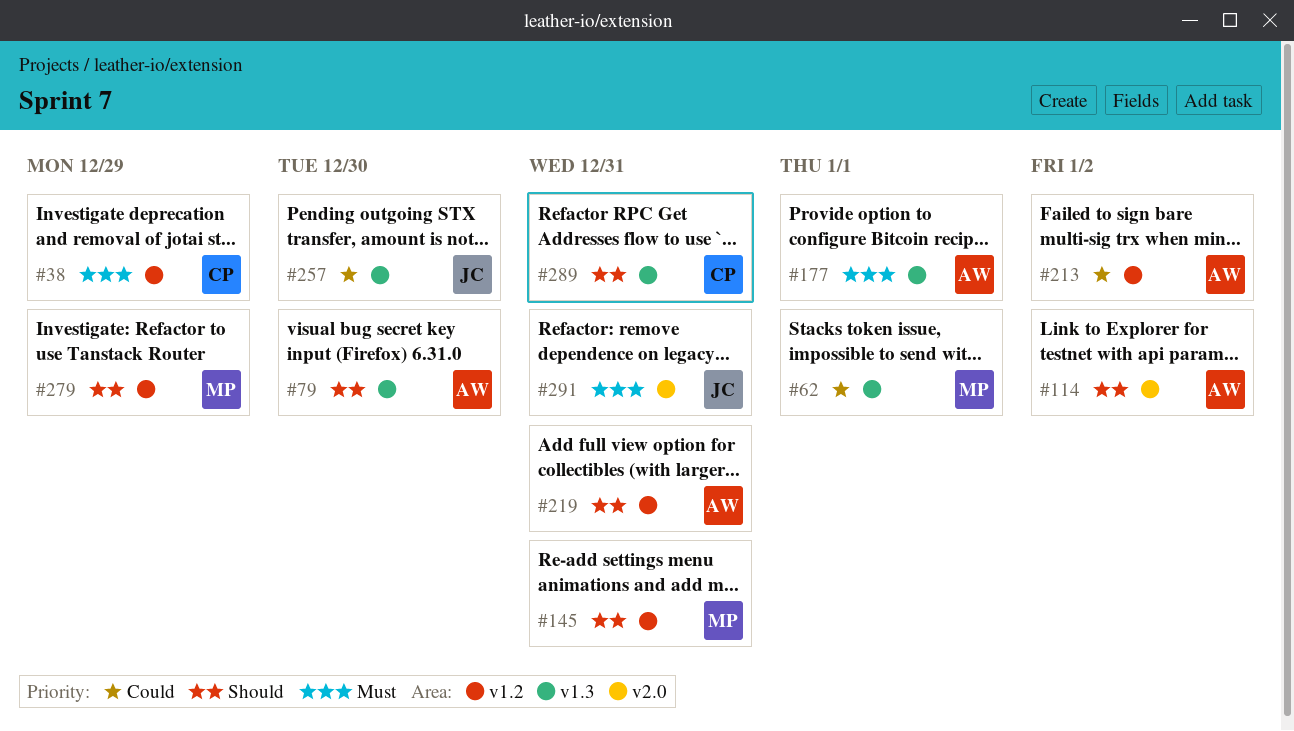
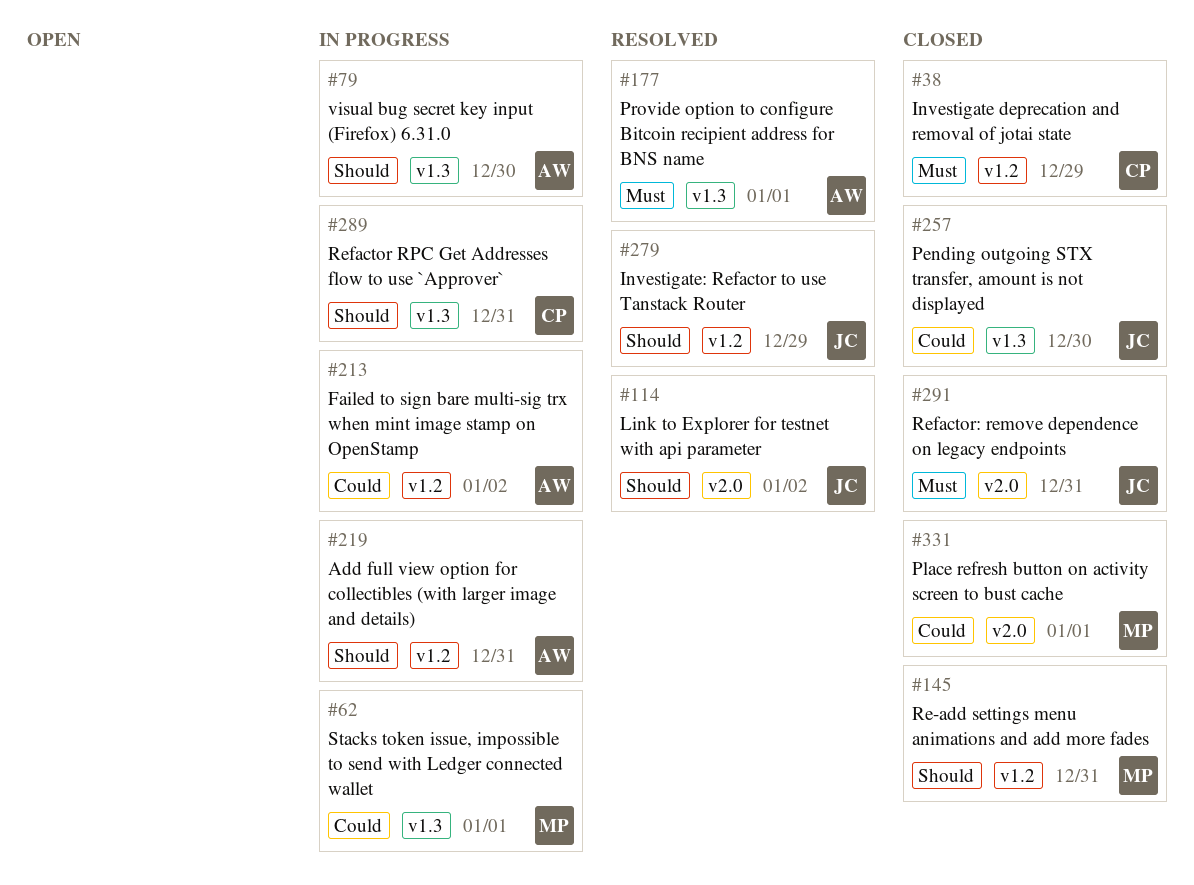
#114, owner: AW -> JC
#279, owner: MP -> JC
#331: none -> present

